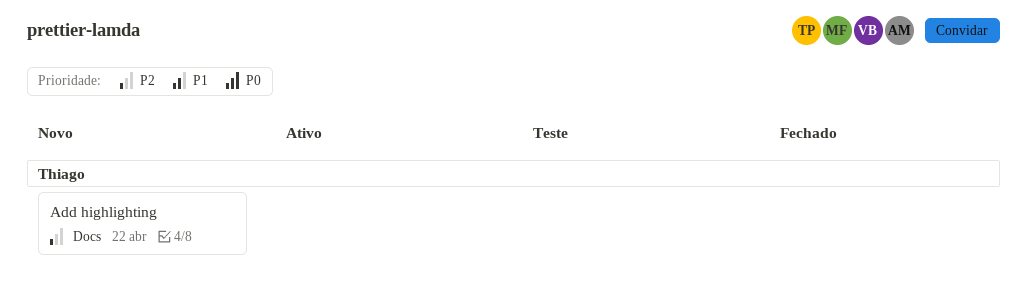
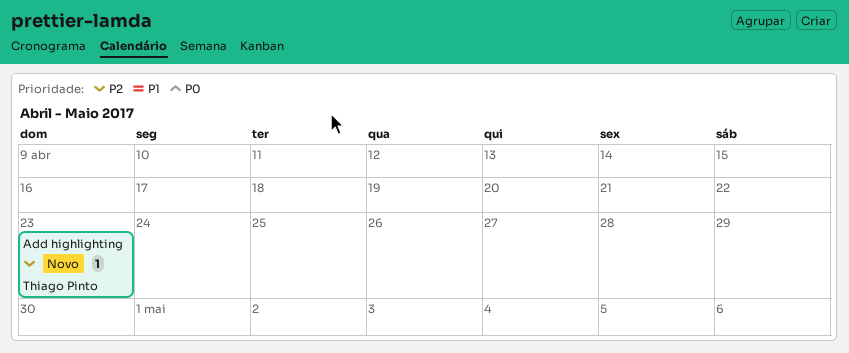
Add highlighting, due: Apr 22 -> Apr 23

